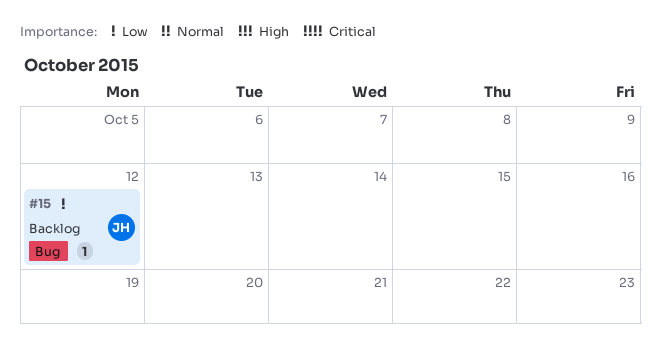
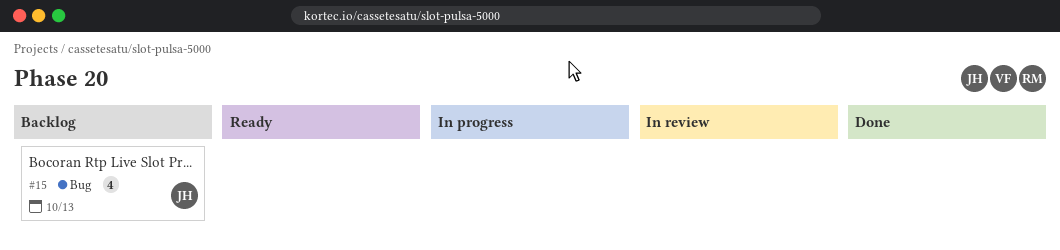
#15, estimate: 1 -> 4
#15, due: Oct 12 -> Oct 13

